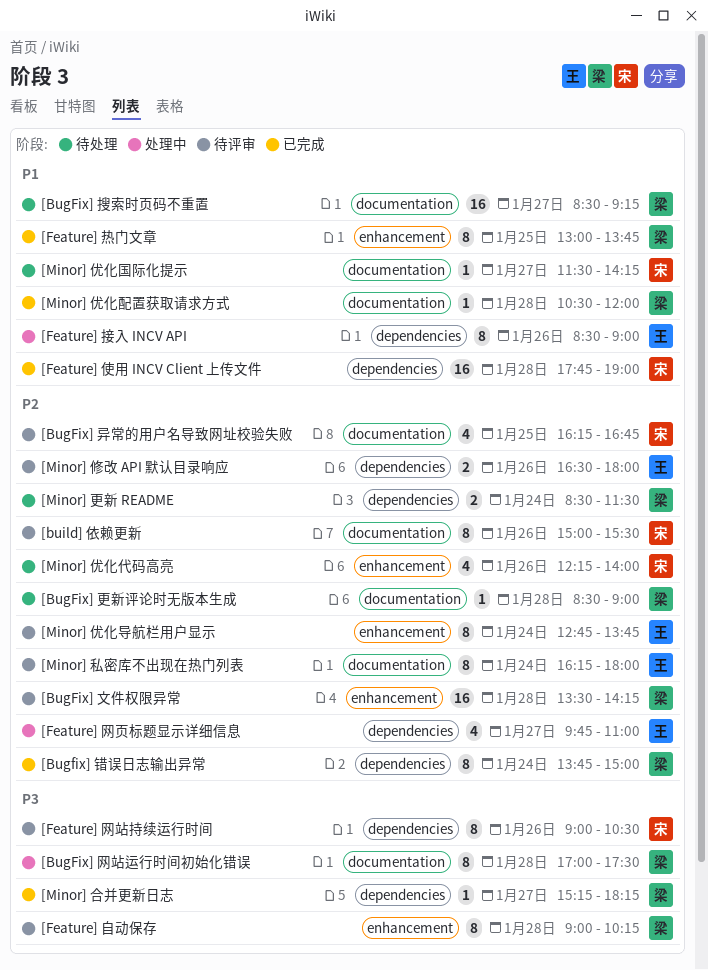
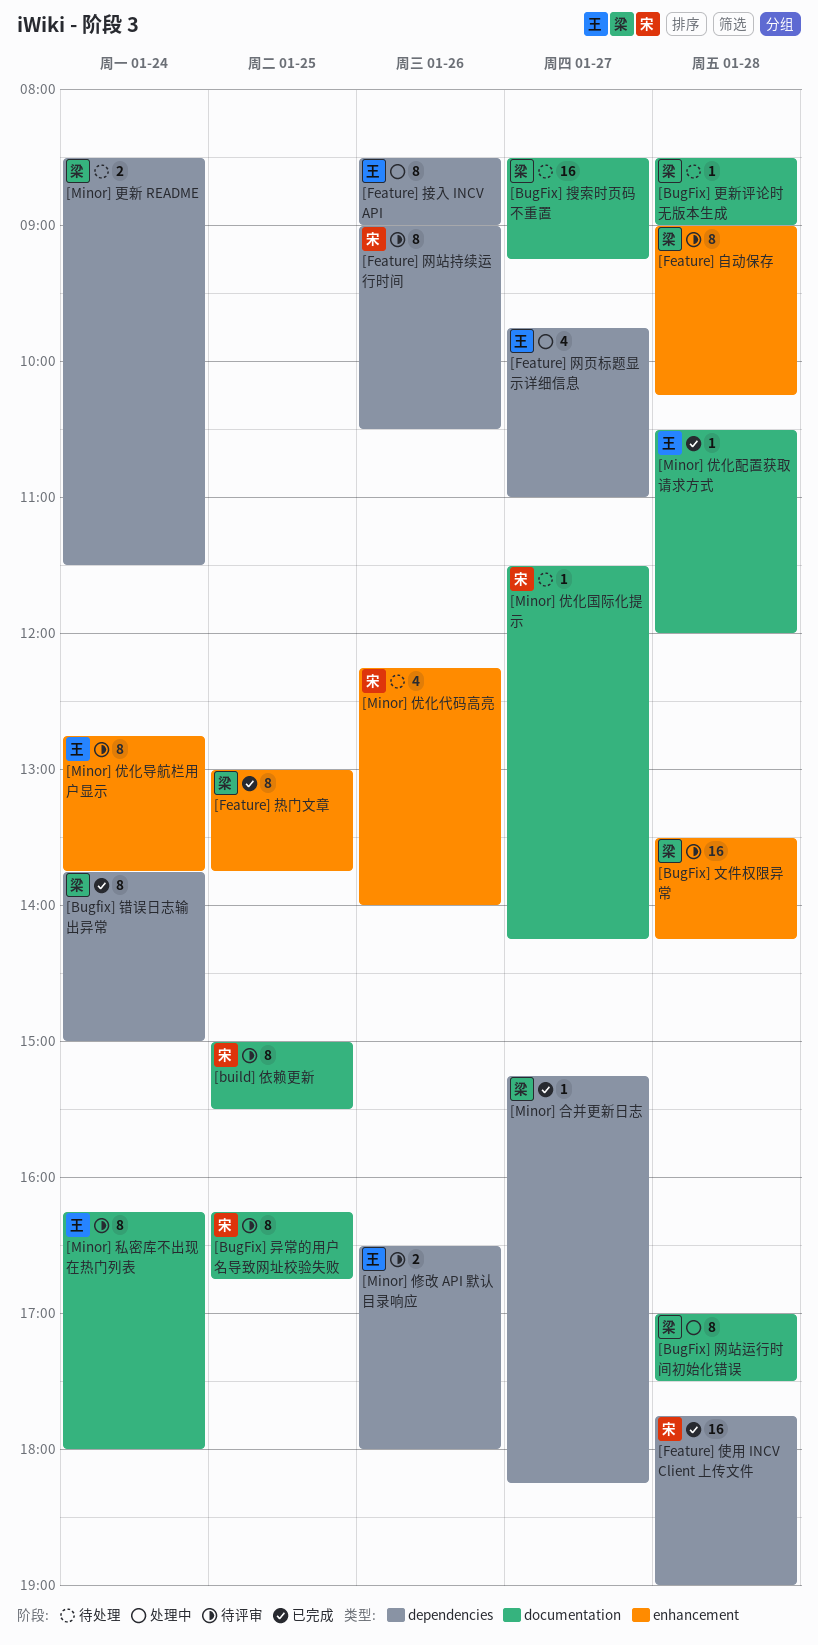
[BugFix] 异常的用户名导致网址校验失败, estimate: 4 -> 8
[build] 依赖更新, day: Jan 26 -> Jan 25
[Minor] 优化配置获取请求方式, owner: 梁 -> 王

